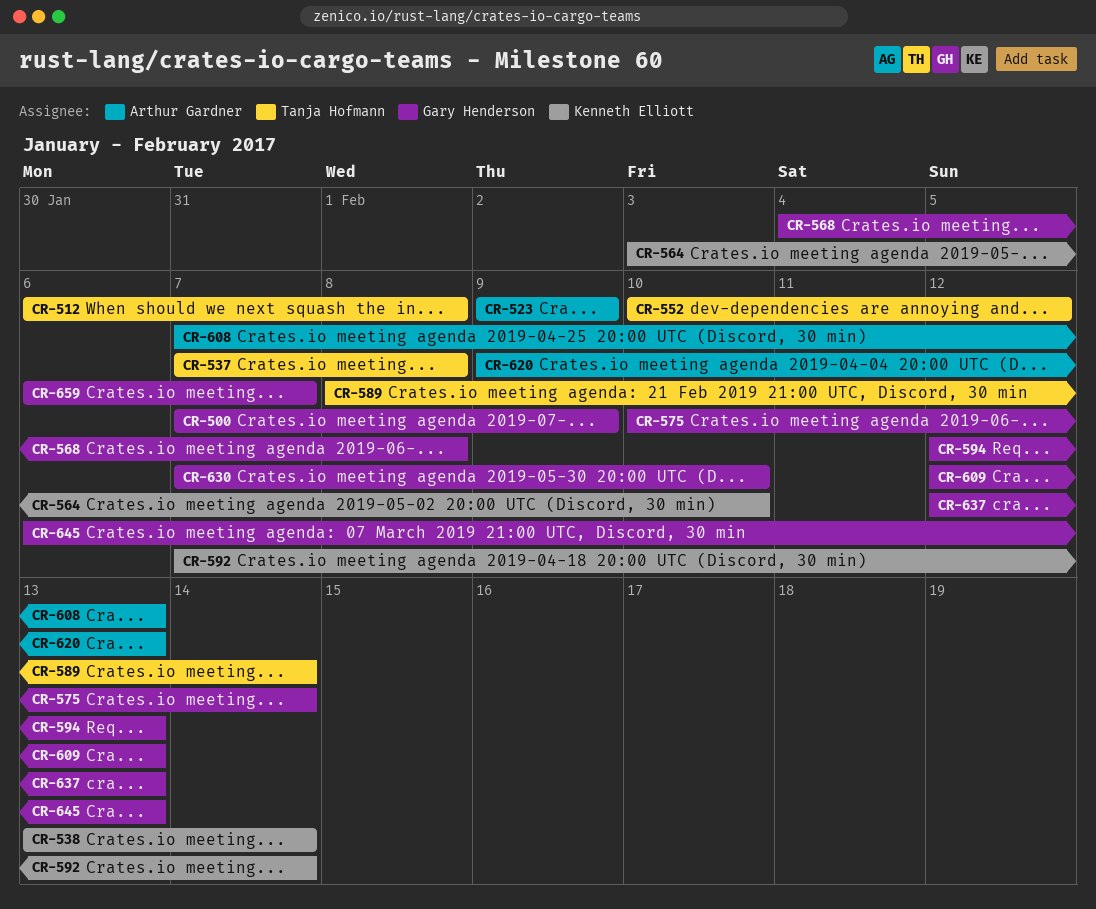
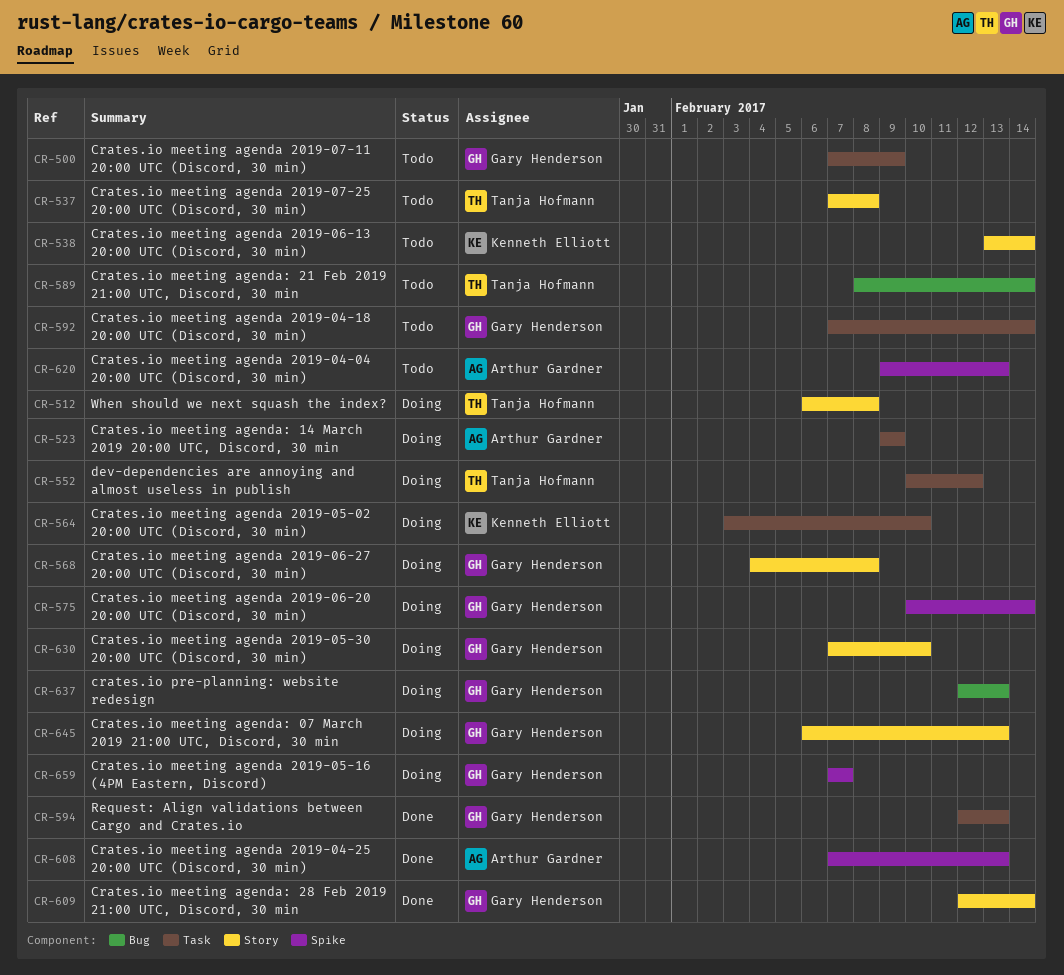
CR-592, owner: Kenneth Elliott -> Gary Henderson
CR-609, due: Feb 13 -> Feb 14
CR-659, start: Feb 6 -> Feb 7

